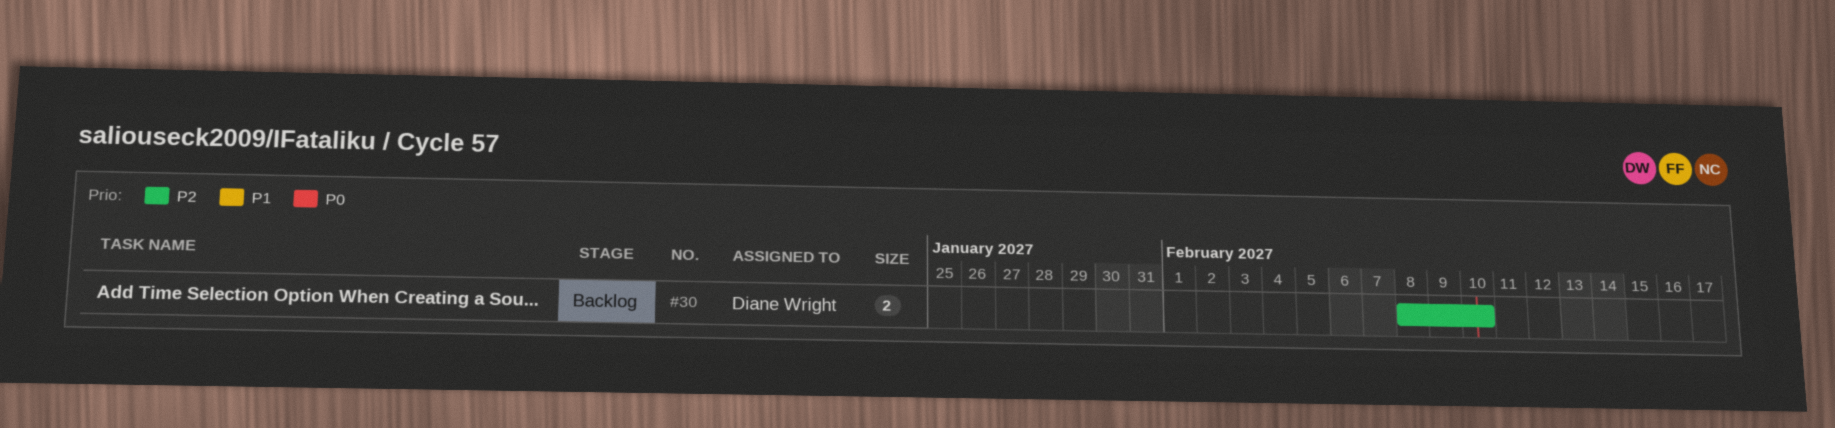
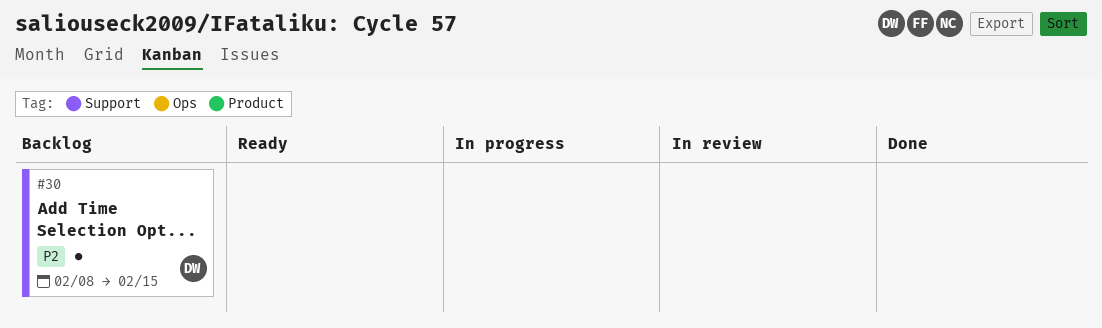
#30, estimate: 2 -> 1
#30, due: Feb 10 -> Feb 15

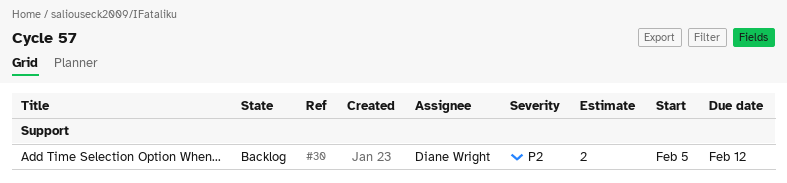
#30, estimate: 1 -> 2
#30, start: Feb 8 -> Feb 5
#30, due: Feb 15 -> Feb 12

